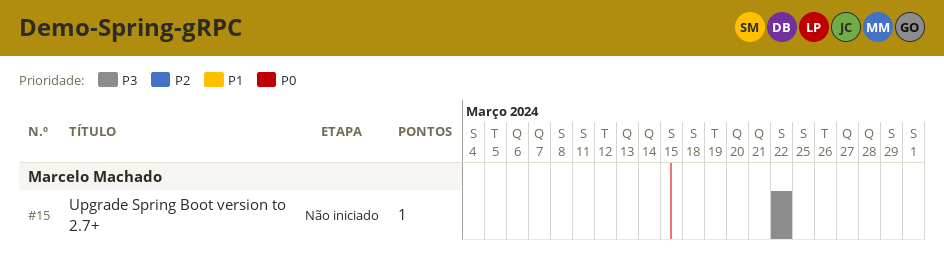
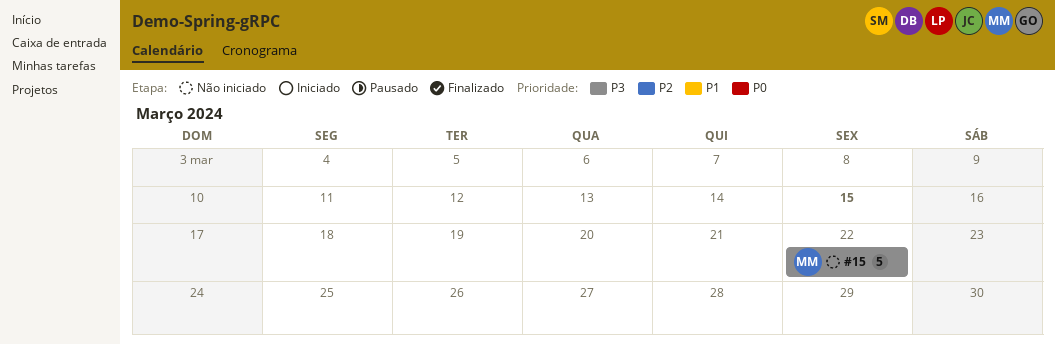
#15, estimate: 1 -> 5

